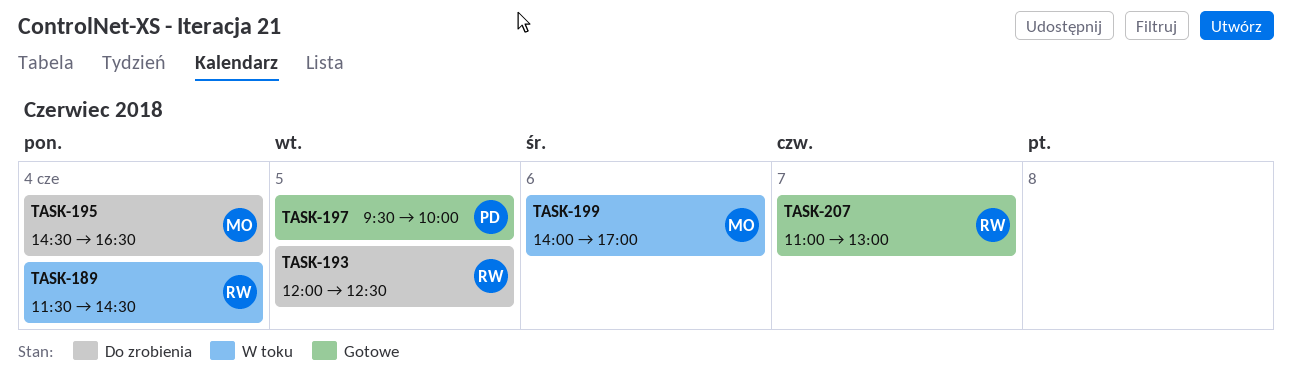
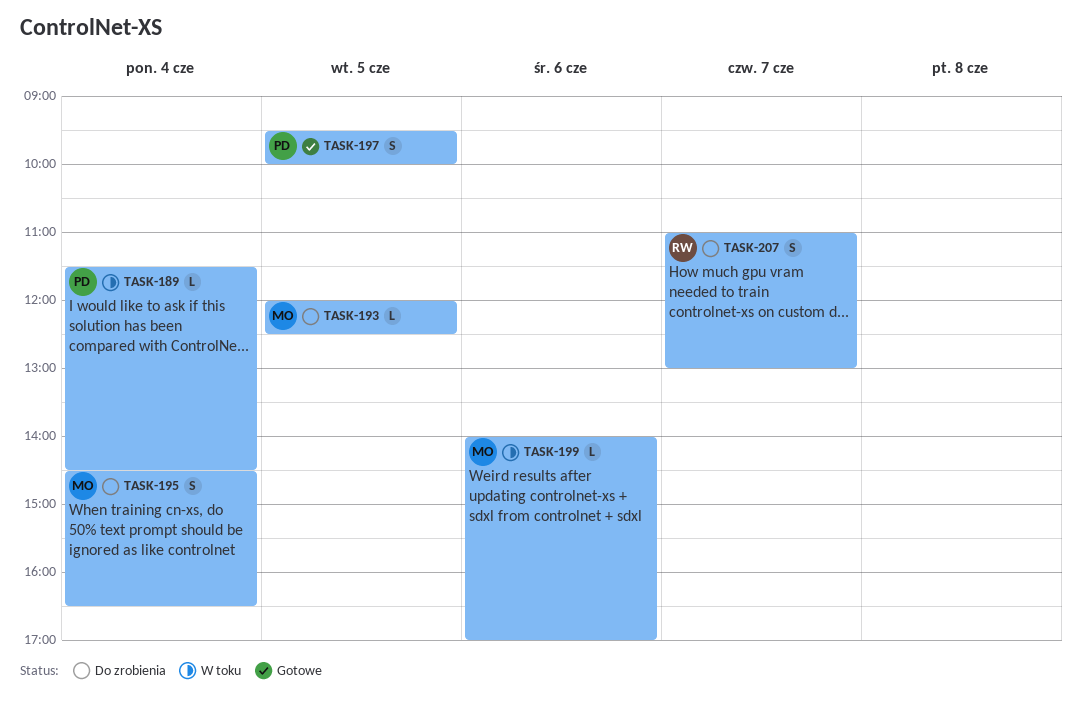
TASK-189, owner: RW -> PD
TASK-193, owner: RW -> MO
TASK-207, status: Gotowe -> Do zrobienia

